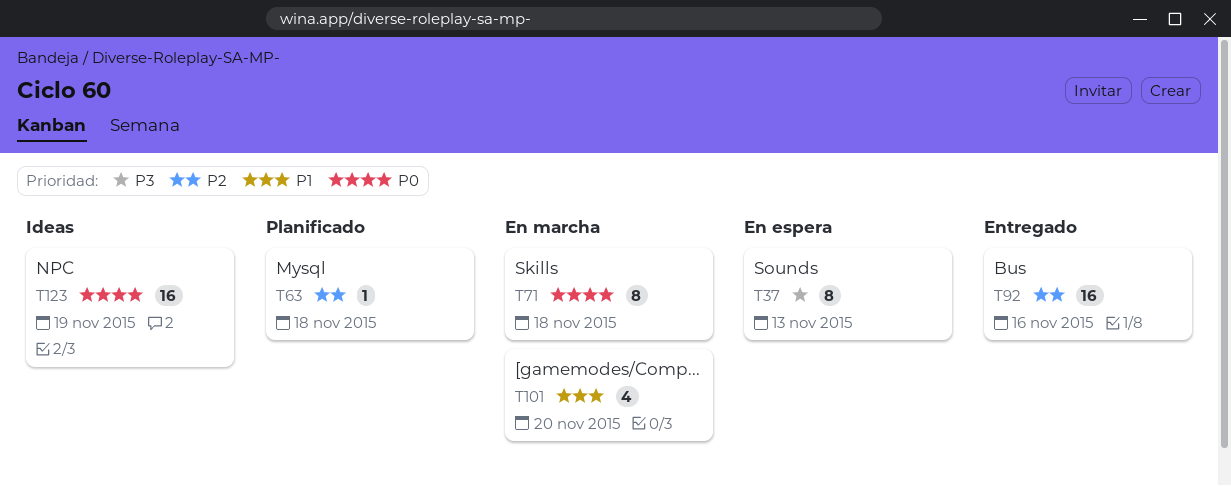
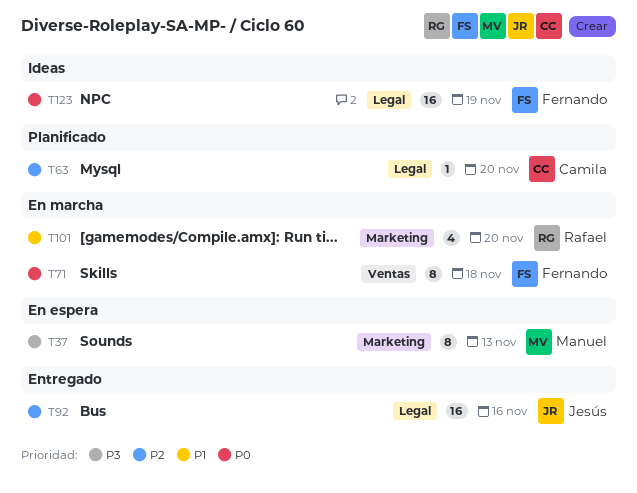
T63, due: Nov 18 -> Nov 20

